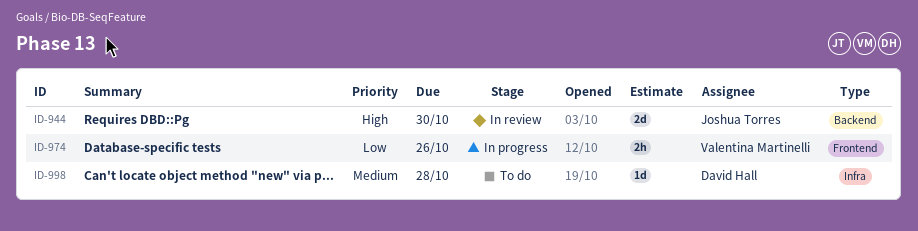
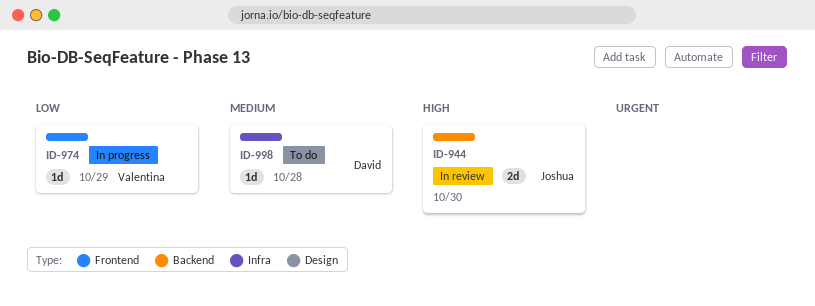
ID-974, estimate: 2h -> 1d
ID-974, due: Oct 26 -> Oct 29

